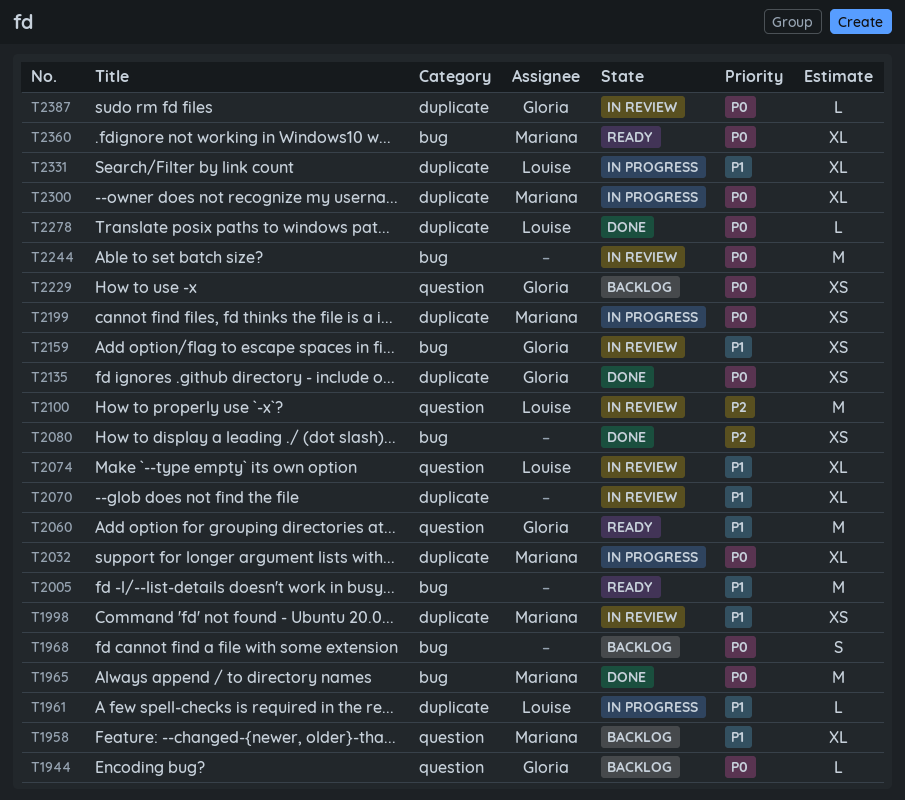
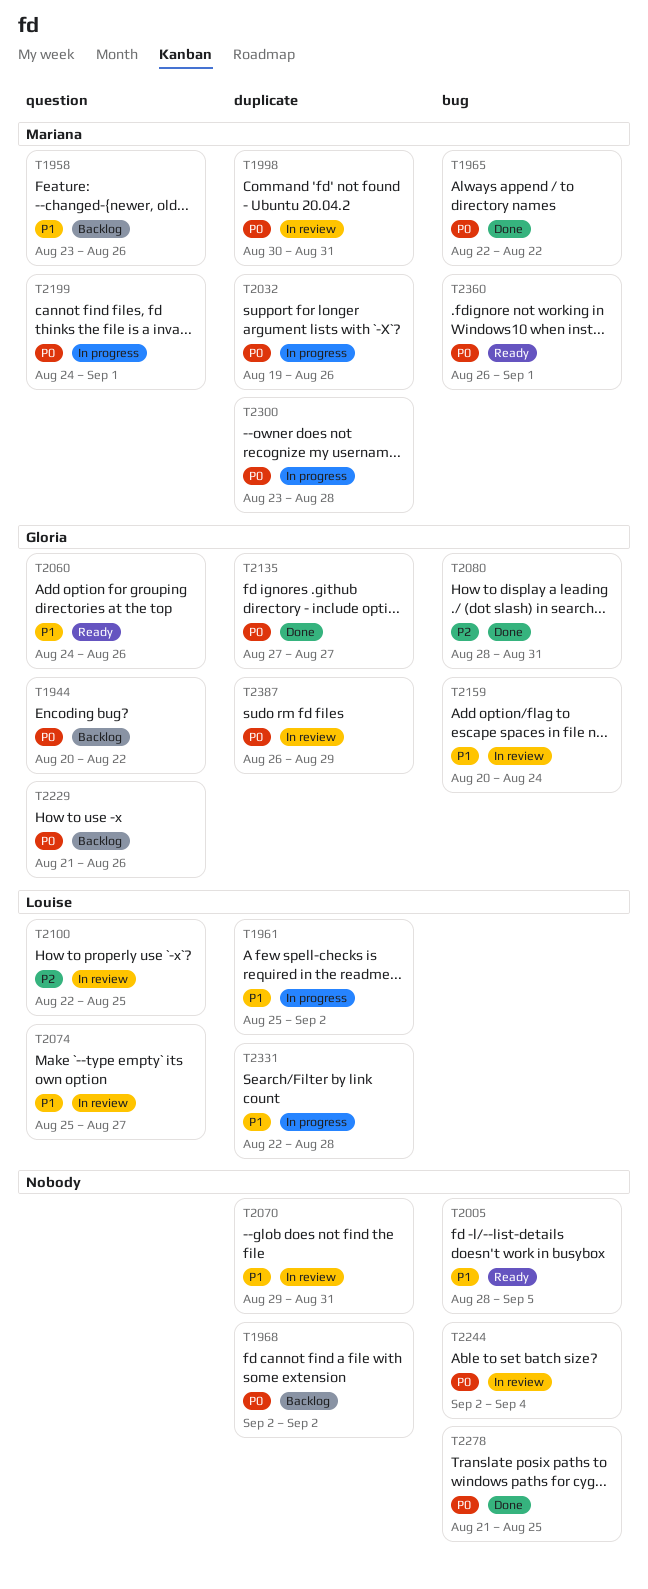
T1968, label: bug -> duplicate
T1998, priority: P1 -> P0
T2080, owner: none -> Gloria
T2199, label: duplicate -> question
T2278, owner: Louise -> none
T2278, label: duplicate -> bug

